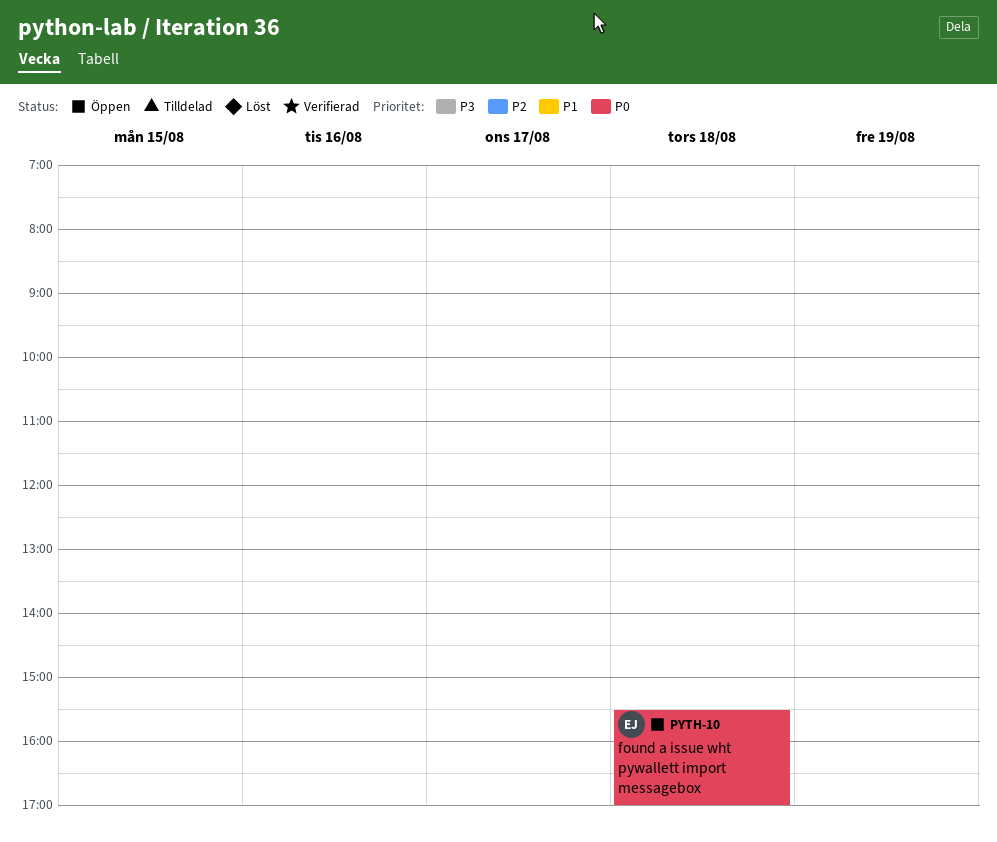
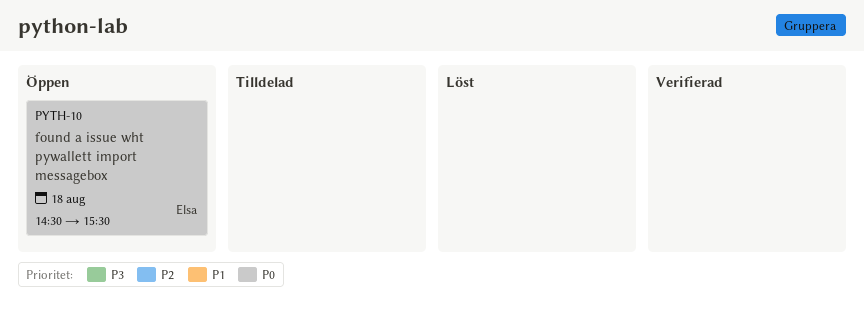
PYTH-10, begins: 15:30 -> 14:30
PYTH-10, ends: 17:00 -> 15:30

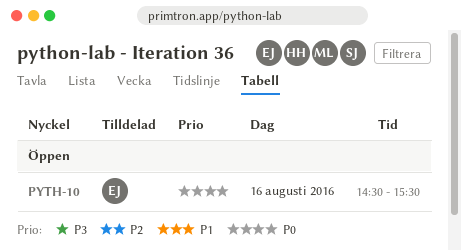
PYTH-10, day: Aug 18 -> Aug 16

